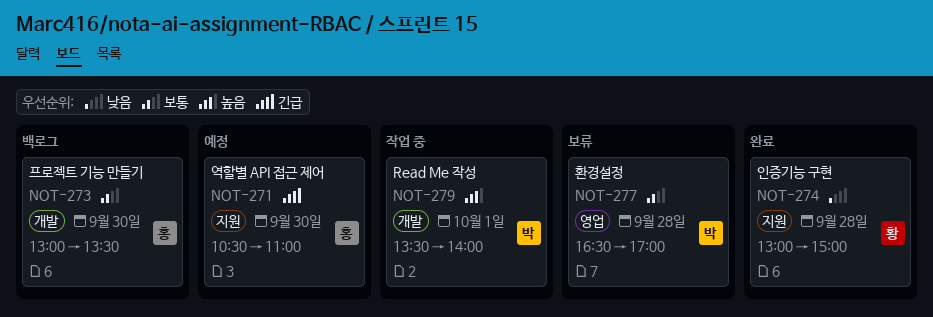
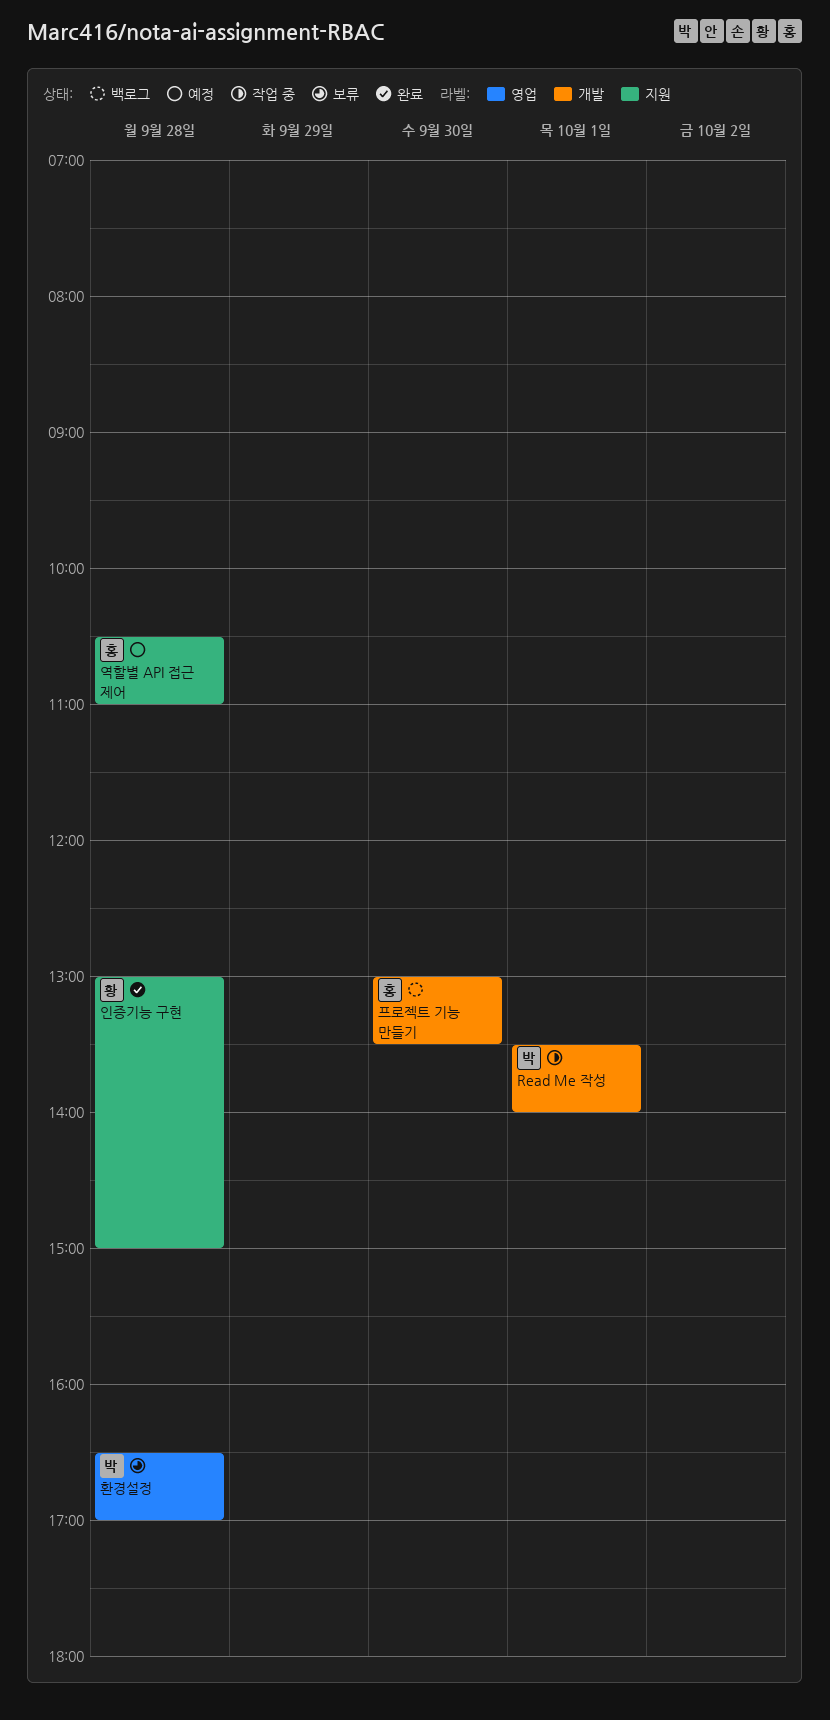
역할별 API 접근 제어, day: Sep 30 -> Sep 28

